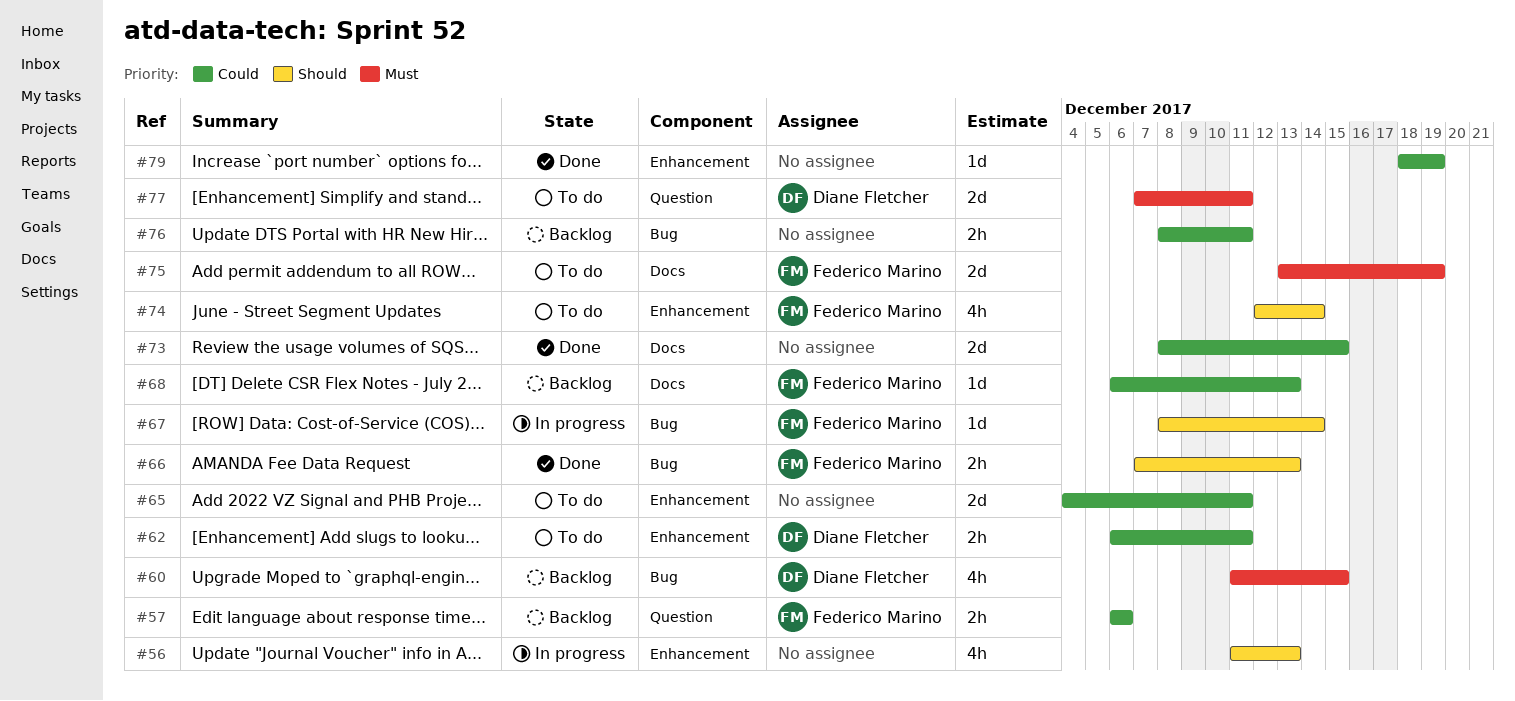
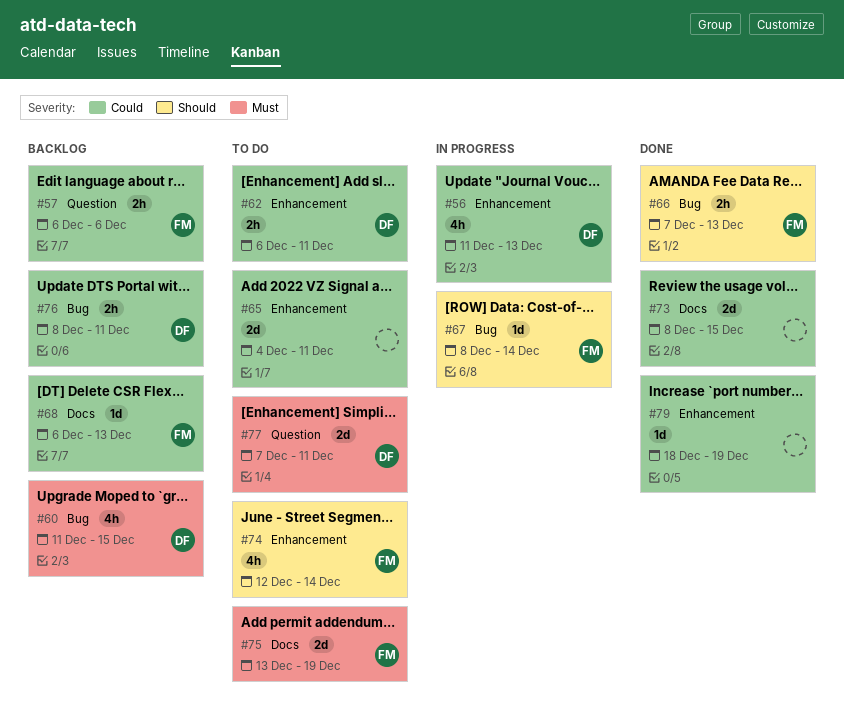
#56, owner: none -> Diane Fletcher
#56, priority: Should -> Could
#76, owner: none -> Diane Fletcher

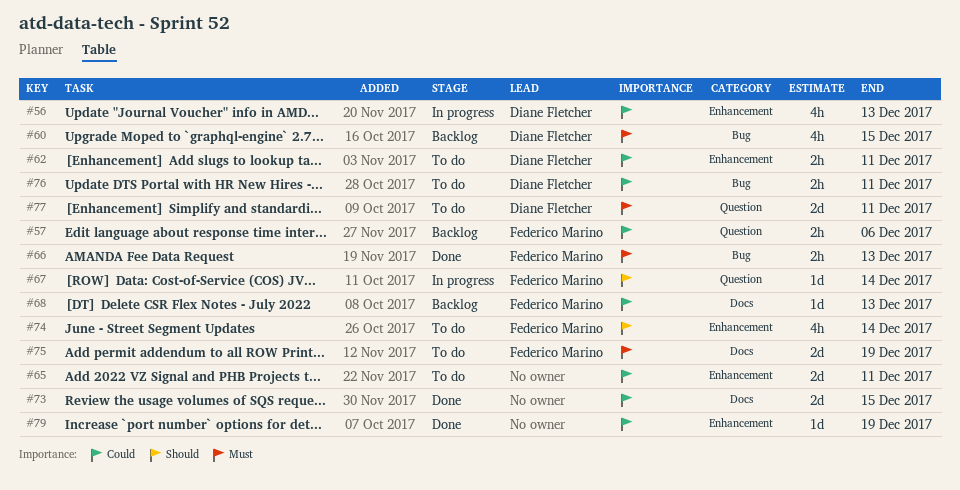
#66, priority: Should -> Must
#67, label: Bug -> Question
#76, status: Backlog -> To do

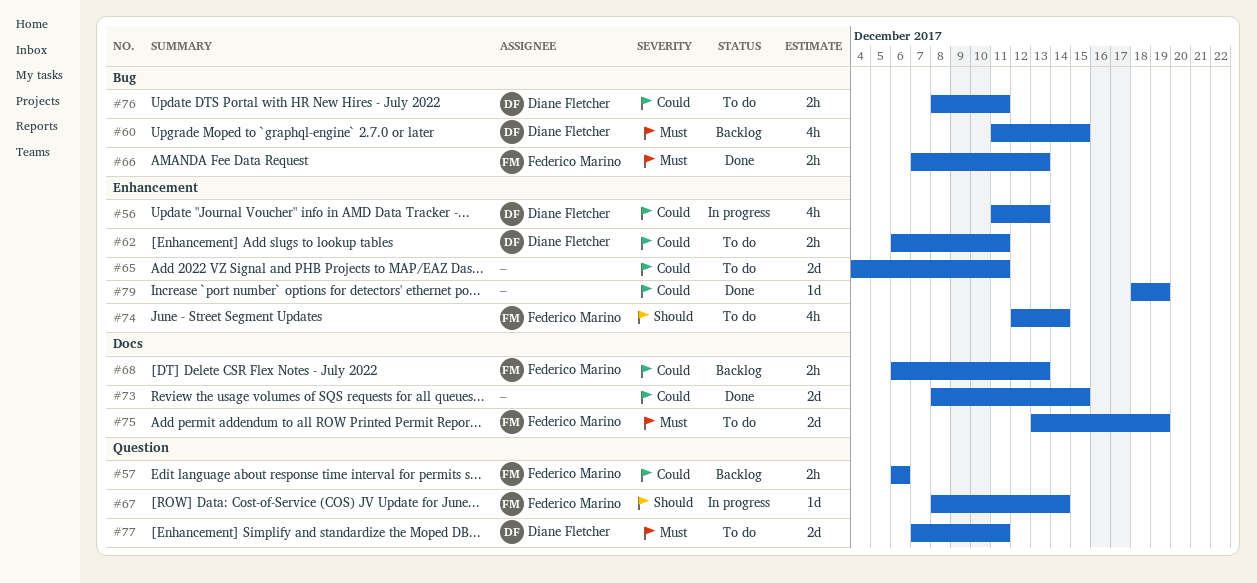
#68, estimate: 1d -> 2h

